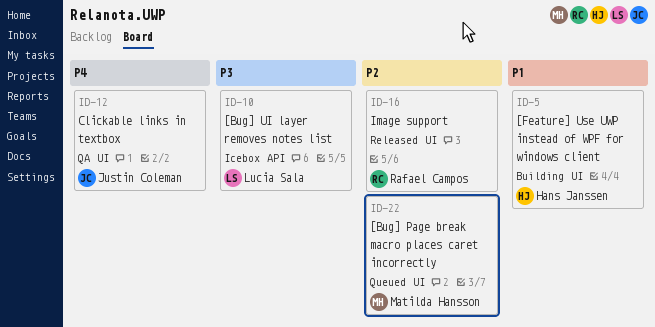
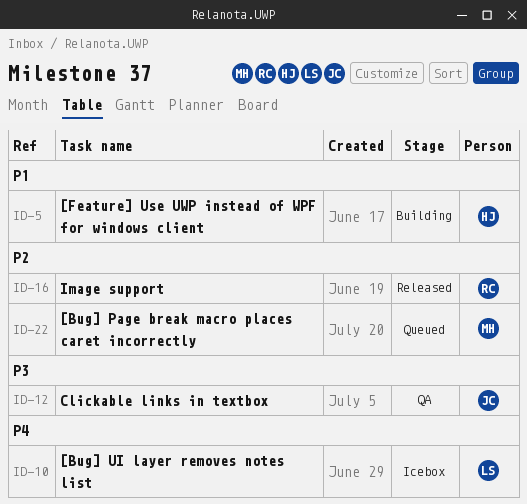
ID-10, priority: P3 -> P4
ID-12, priority: P4 -> P3

